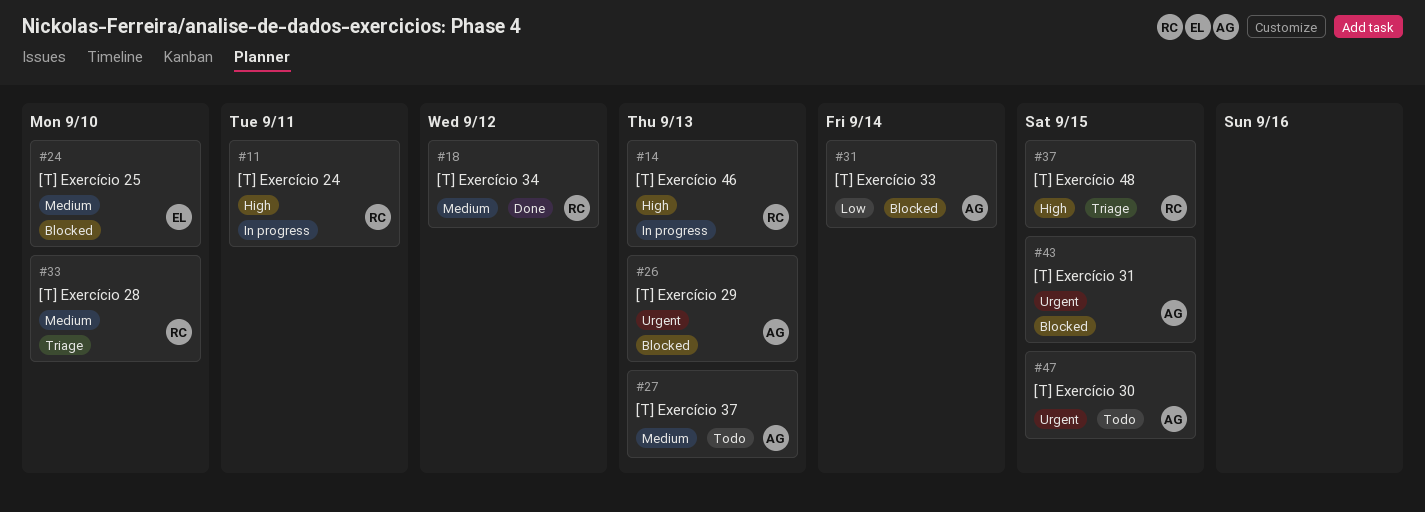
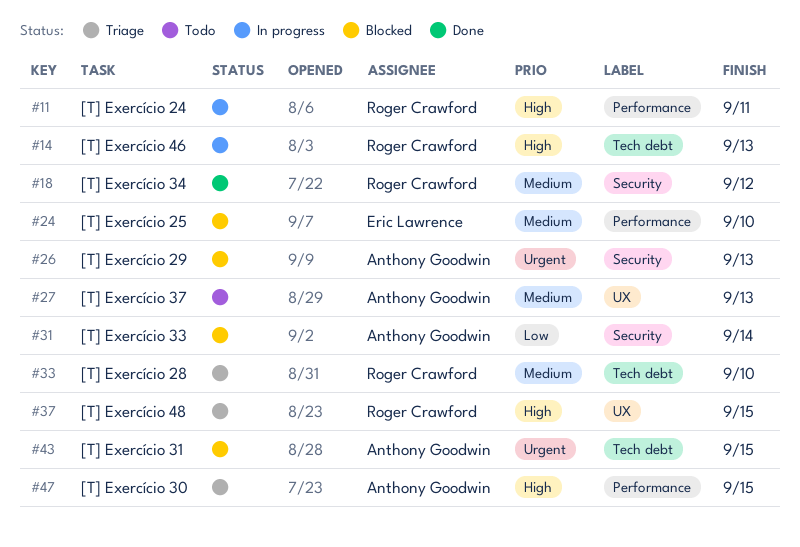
#47, status: Todo -> Triage
#47, priority: Urgent -> High

